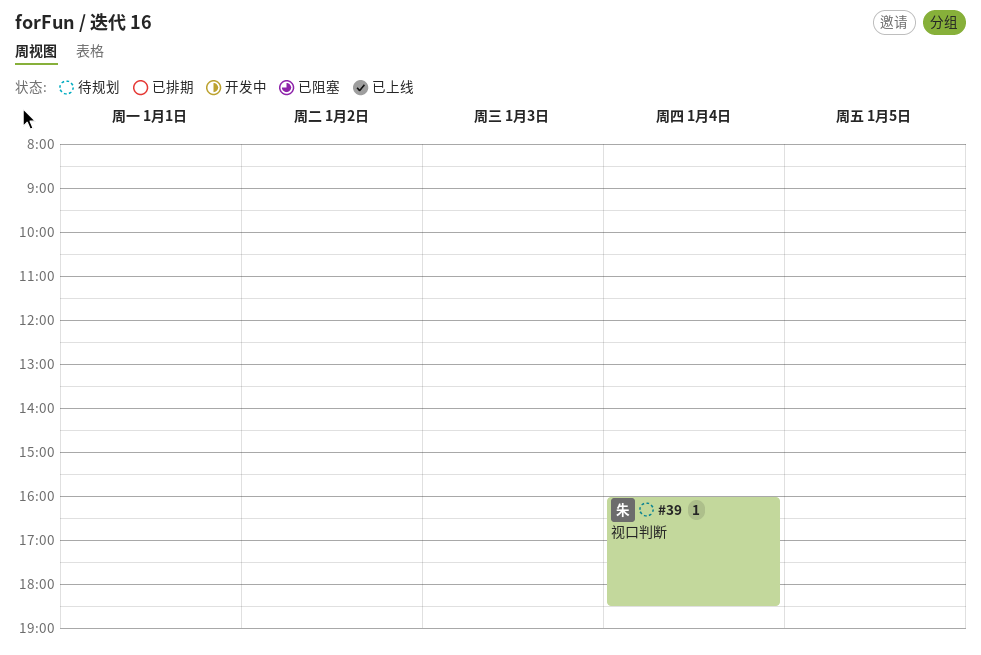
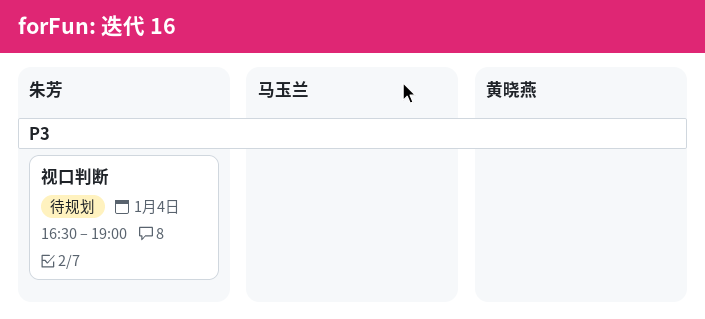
视口判断, begins: 16:00 -> 16:30
视口判断, ends: 18:30 -> 19:00

